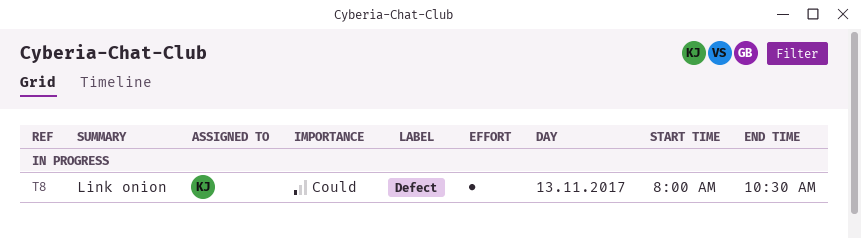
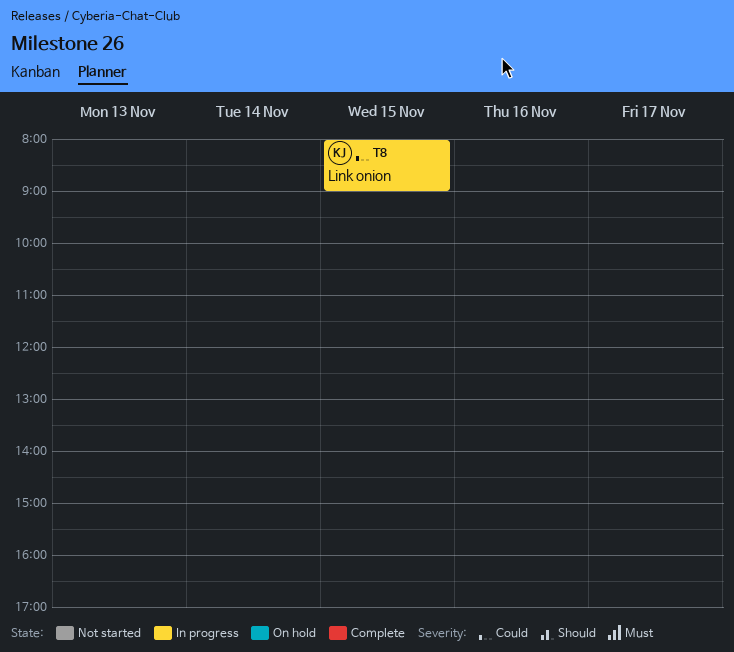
T8, day: Nov 13 -> Nov 15
T8, ends: 10:30 -> 09:00

